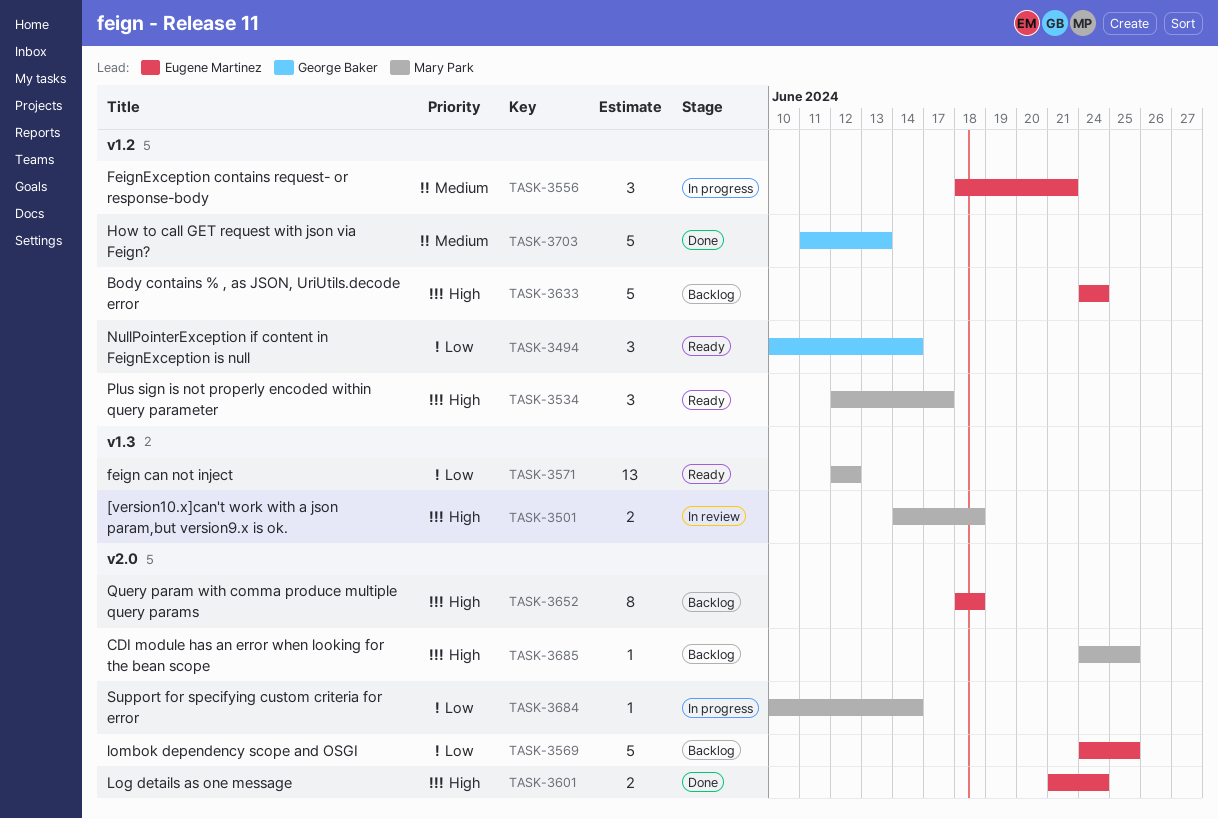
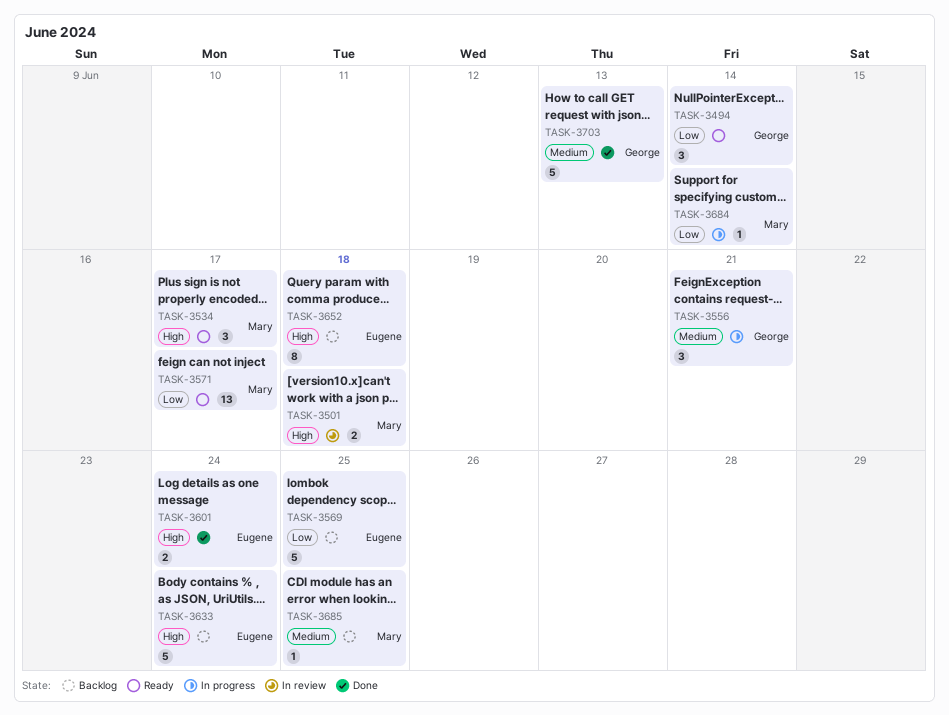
TASK-3556, owner: Eugene Martinez -> George Baker
TASK-3571, due: Jun 12 -> Jun 17
TASK-3685, priority: High -> Medium

